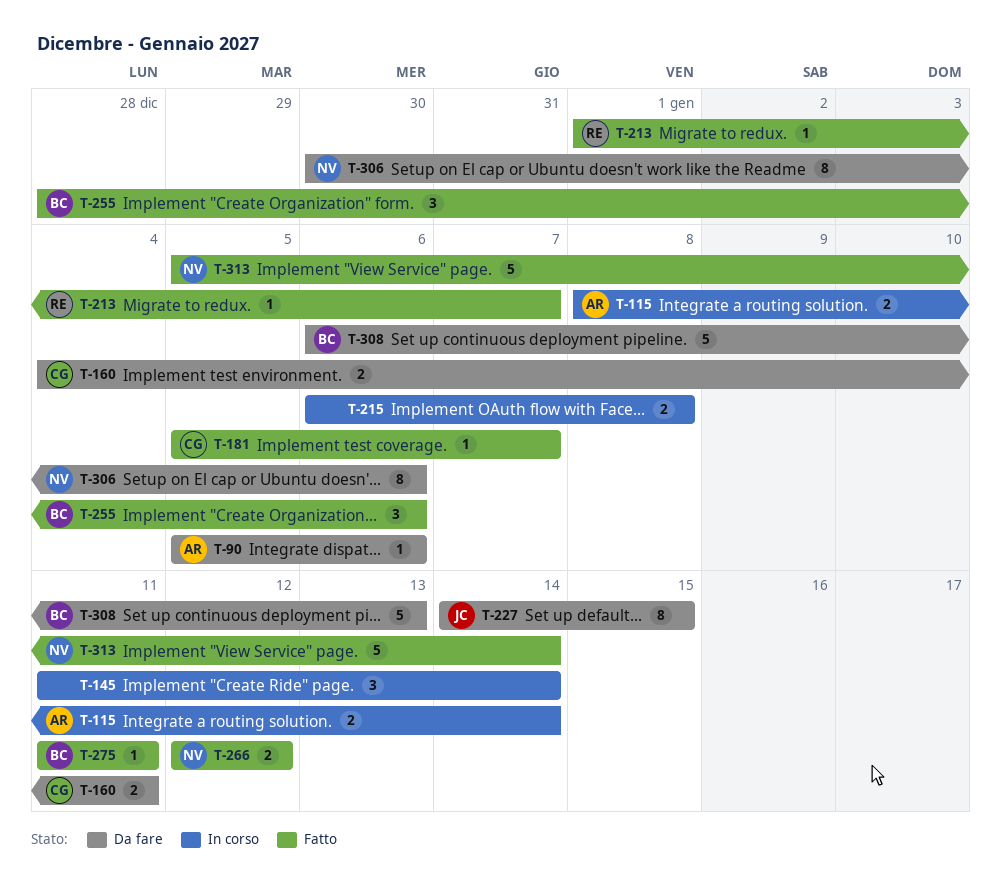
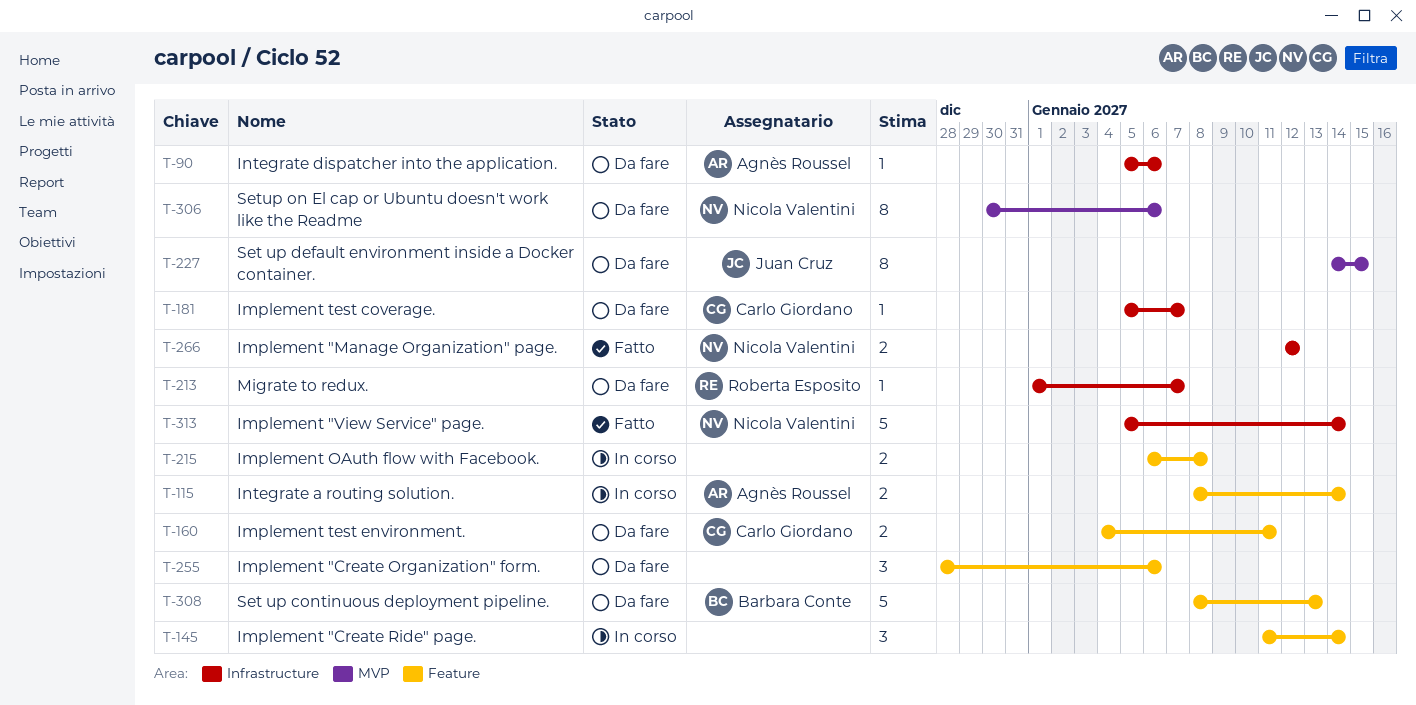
T-181, status: Fatto -> Da fare
T-213, status: Fatto -> Da fare
T-255, status: Fatto -> Da fare
T-255, owner: Barbara Conte -> none
T-275: present -> none
T-308, start: Jan 6 -> Jan 8

